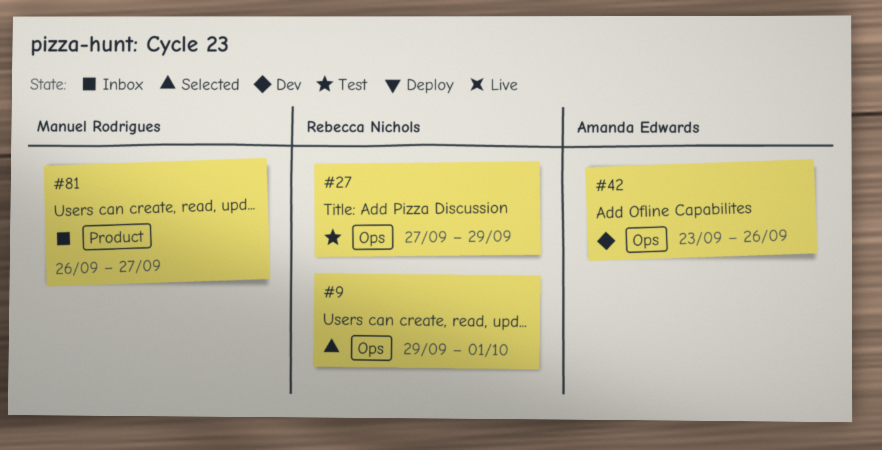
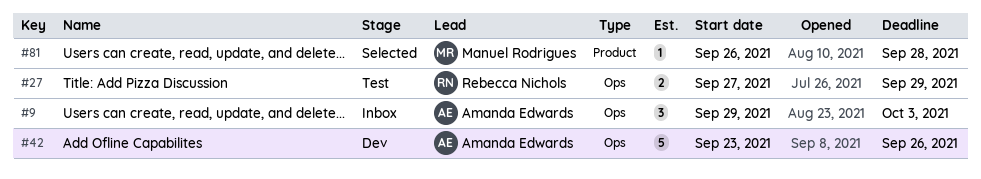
#9, status: Selected -> Inbox
#9, owner: Rebecca Nichols -> Amanda Edwards
#9, due: Oct 1 -> Oct 3
#81, status: Inbox -> Selected
#81, due: Sep 27 -> Sep 28

